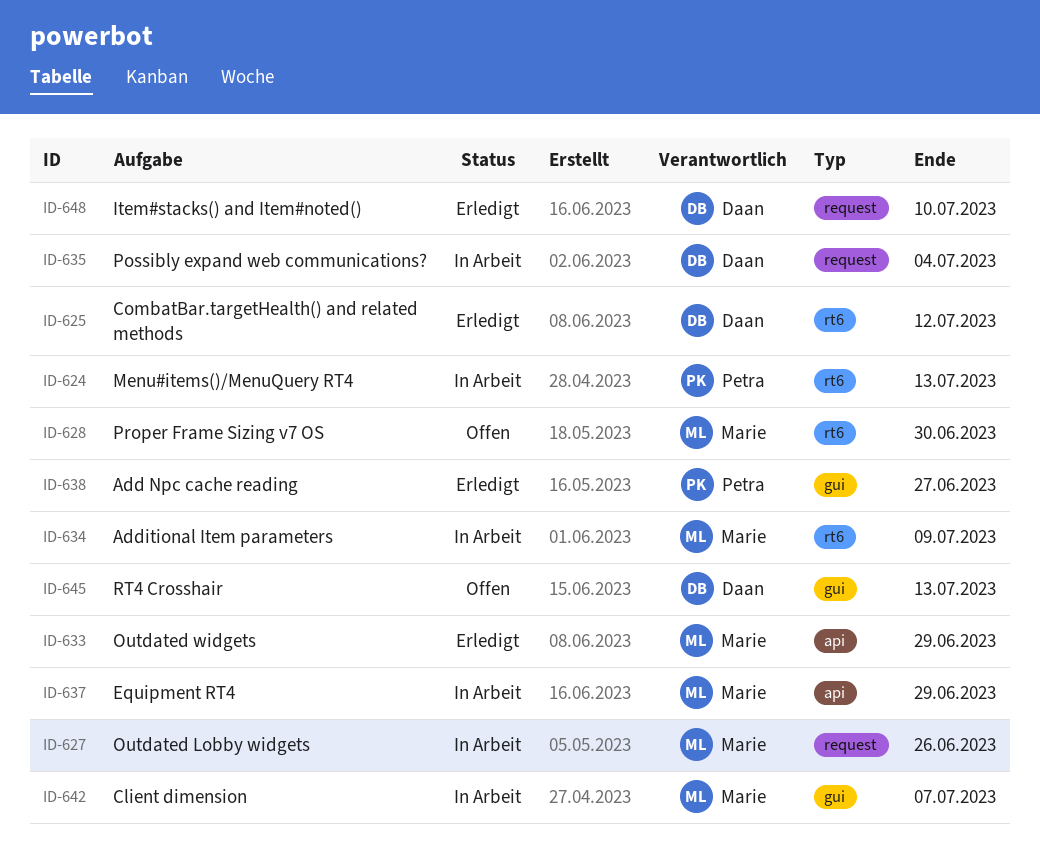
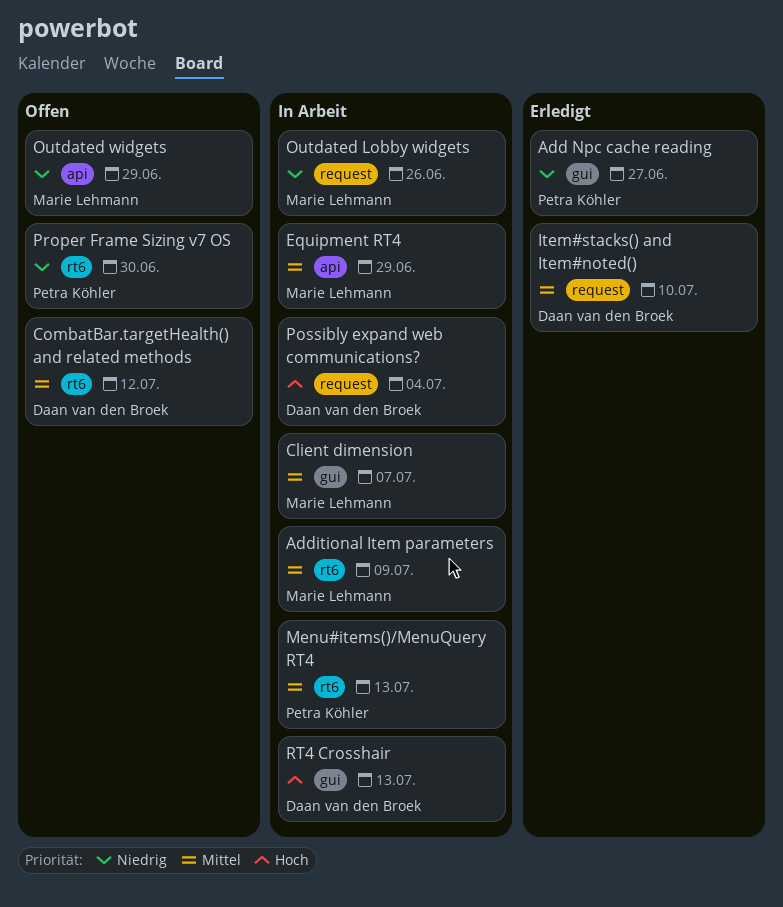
CombatBar.targetHealth() and related methods, status: Erledigt -> Offen
Outdated widgets, status: Erledigt -> Offen
Proper Frame Sizing v7 OS, owner: Marie Lehmann -> Petra Köhler
RT4 Crosshair, status: Offen -> In Arbeit

